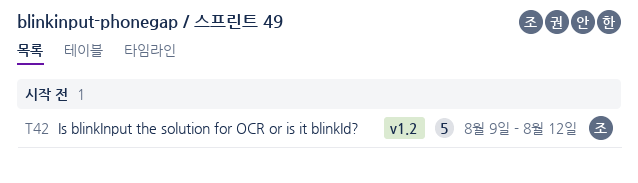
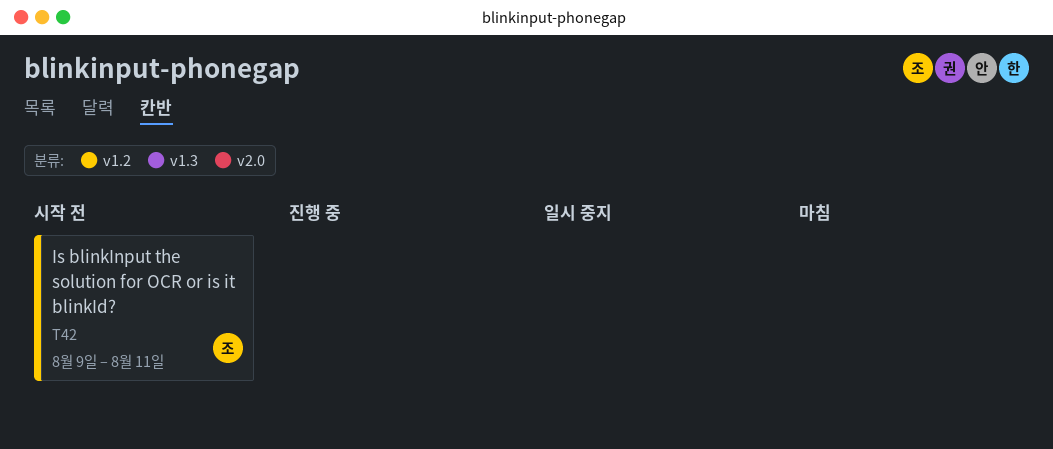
T42, due: Aug 12 -> Aug 11

